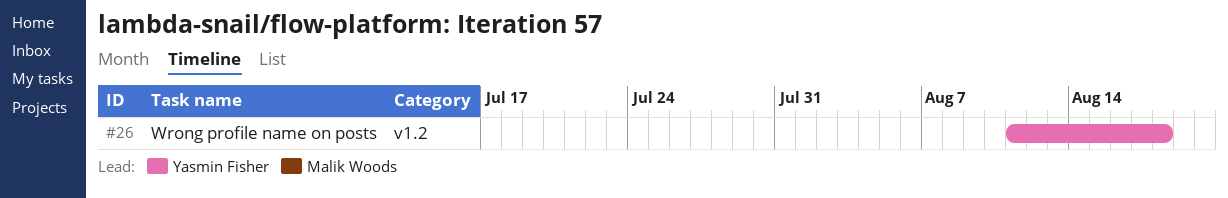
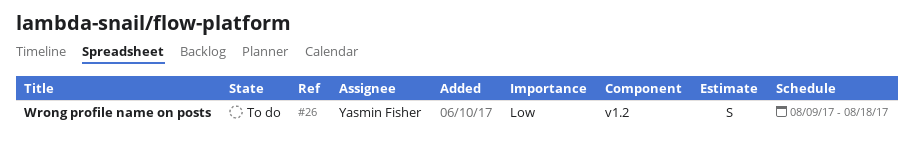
#26, start: Aug 11 -> Aug 9

